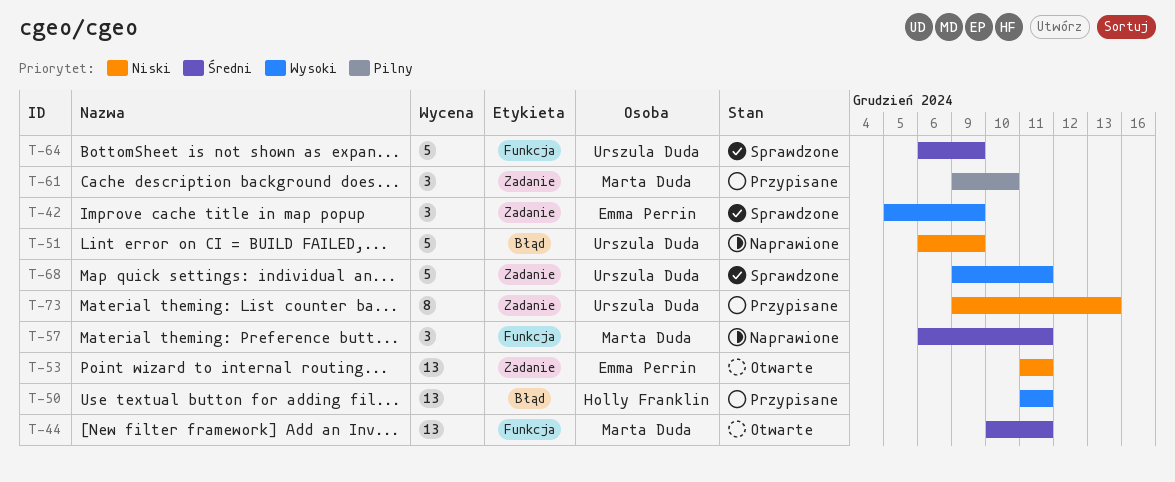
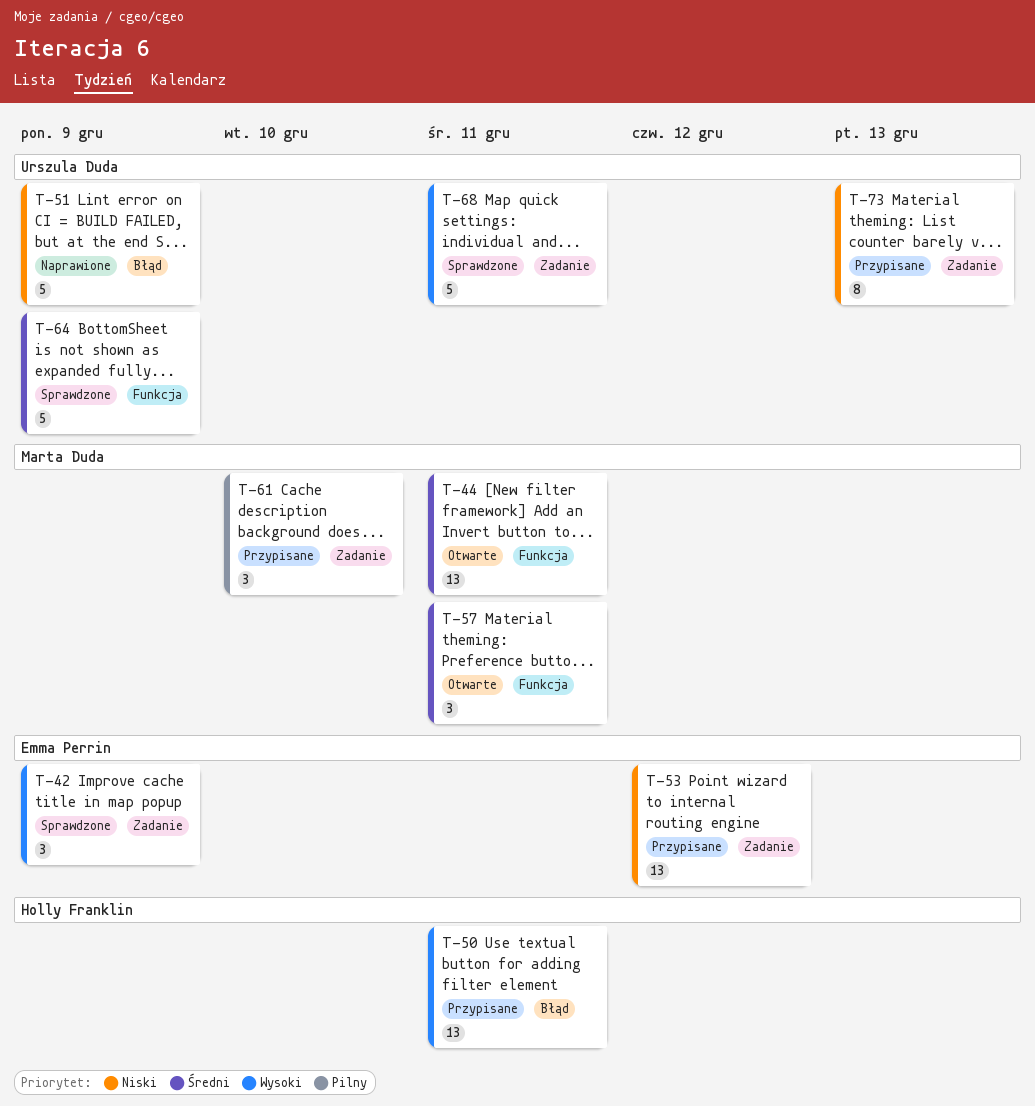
T-53, status: Otwarte -> Przypisane
T-53, due: Dec 11 -> Dec 12
T-57, status: Naprawione -> Otwarte

